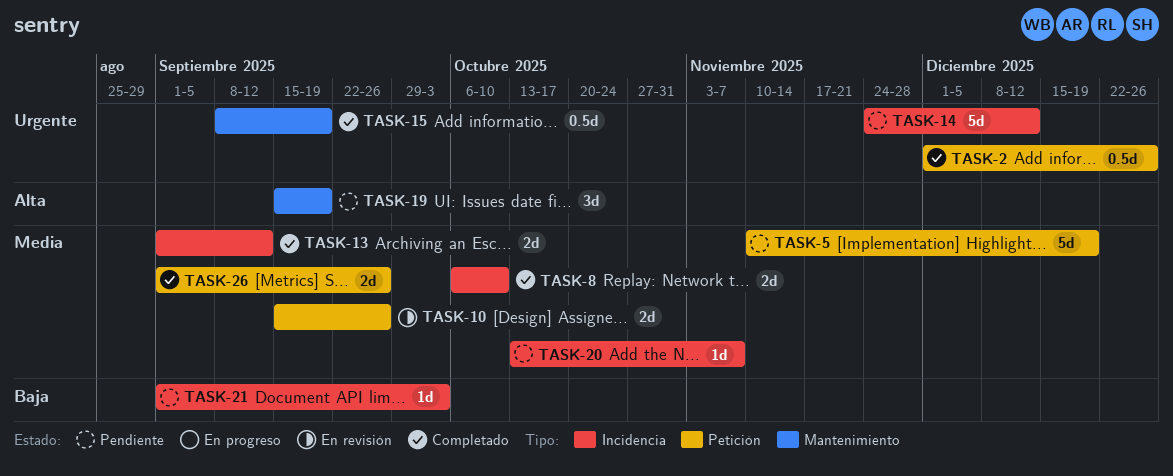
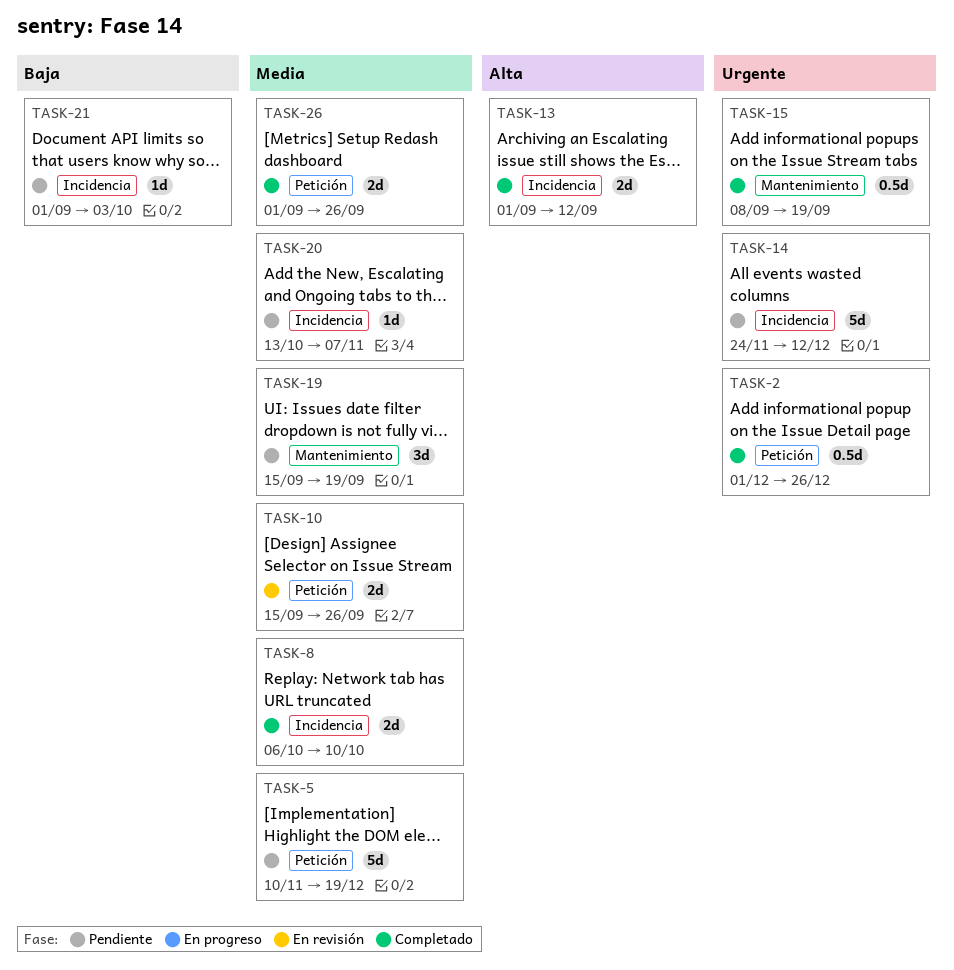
TASK-13, priority: Media -> Alta
TASK-19, priority: Alta -> Media

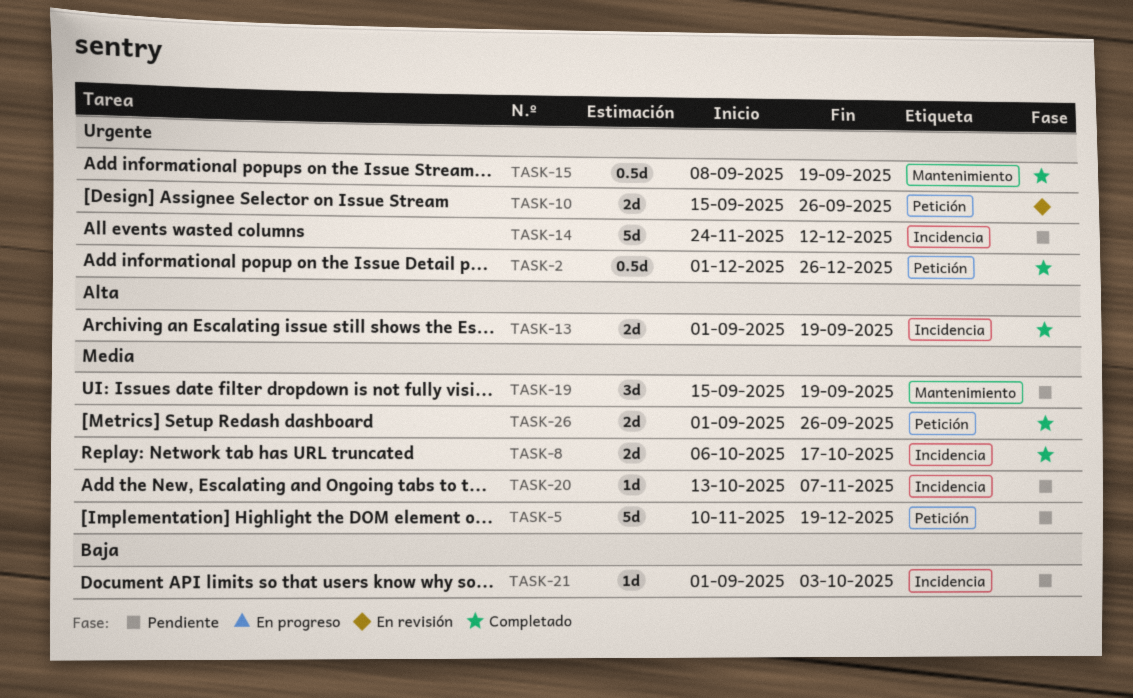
TASK-8, due: Oct 10 -> Oct 17
TASK-10, priority: Media -> Urgente
TASK-13, due: Sep 12 -> Sep 19

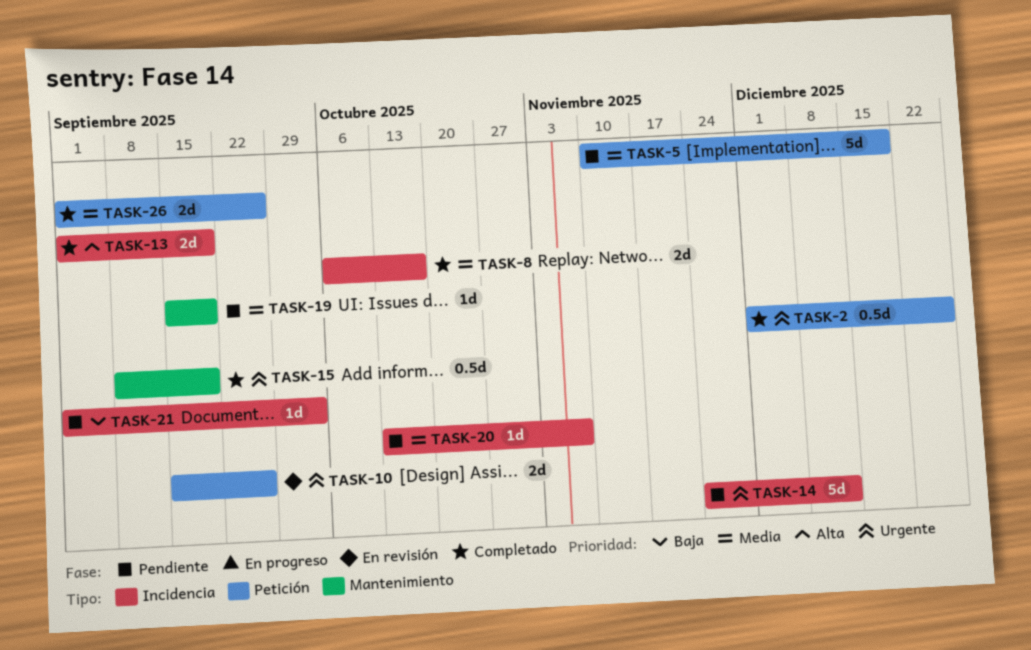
TASK-19, estimate: 3d -> 1d

